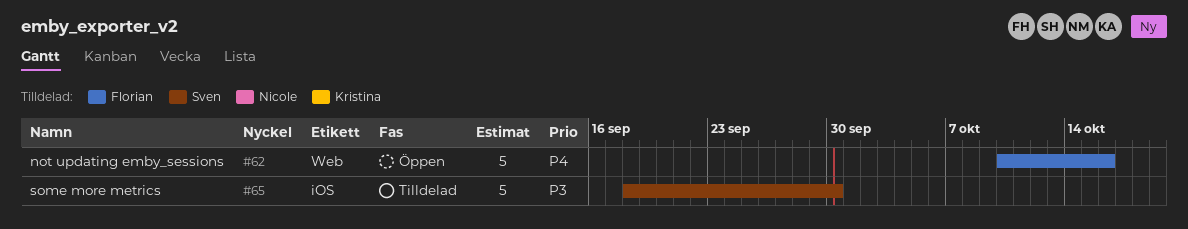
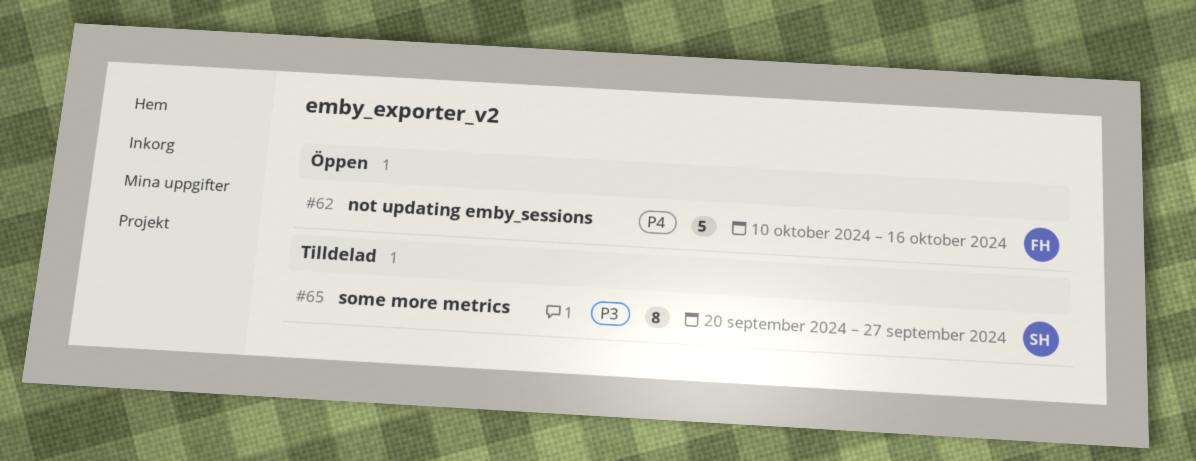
#65, estimate: 5 -> 8
#65, start: Sep 18 -> Sep 20
#65, due: Sep 30 -> Sep 27

